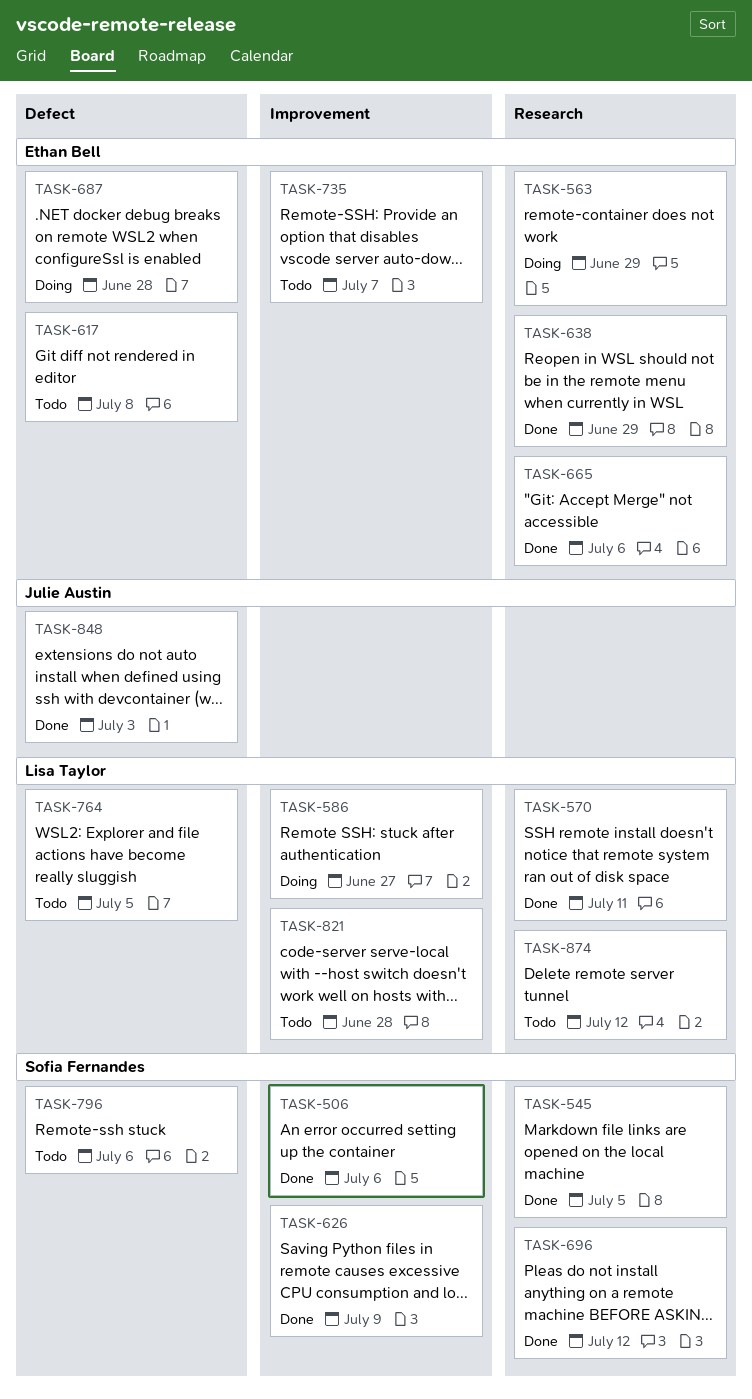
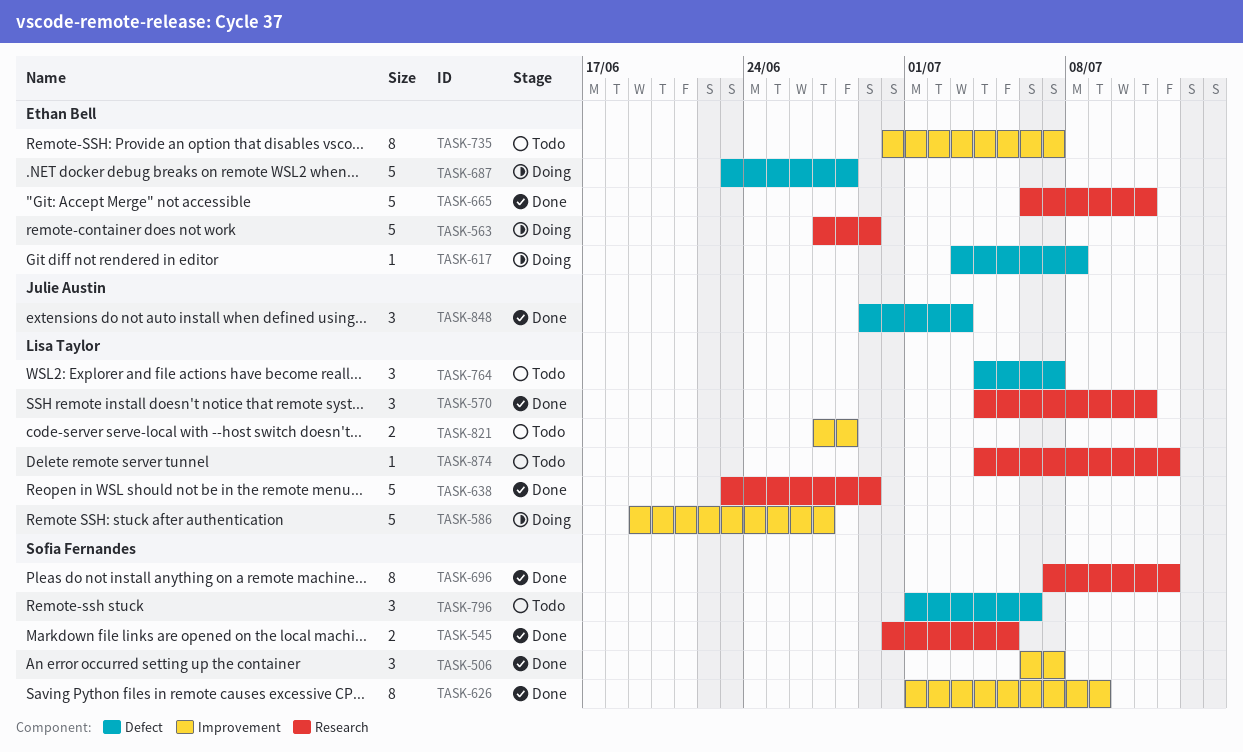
TASK-506, due: Jul 6 -> Jul 7
TASK-617, status: Todo -> Doing
TASK-638, owner: Ethan Bell -> Lisa Taylor
TASK-665, due: Jul 6 -> Jul 11
TASK-764, due: Jul 5 -> Jul 7

